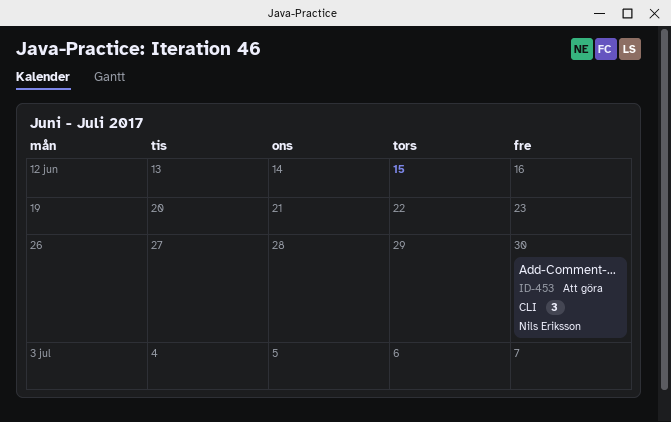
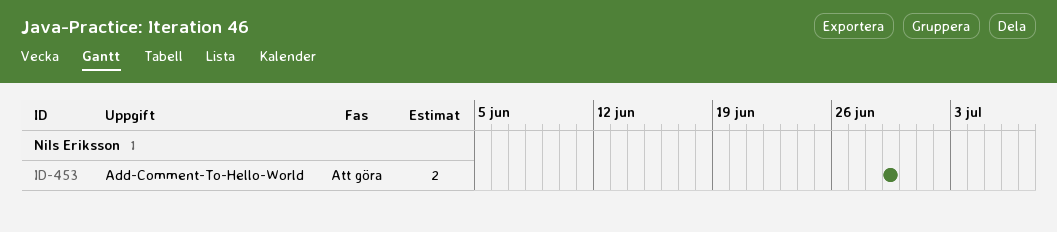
ID-453, estimate: 3 -> 2
ID-453, due: Jun 30 -> Jun 29

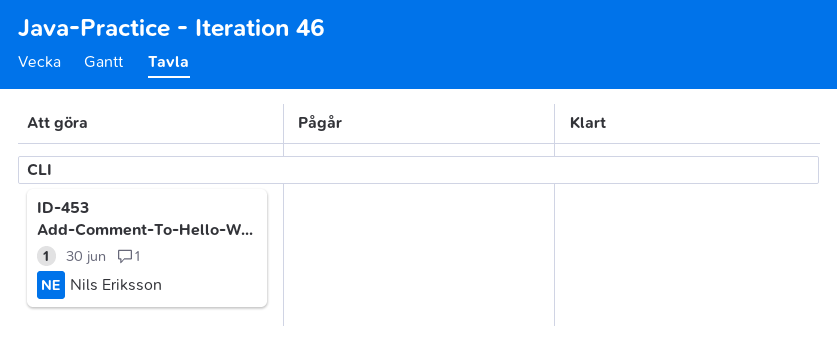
ID-453, estimate: 2 -> 1
ID-453, due: Jun 29 -> Jun 30

